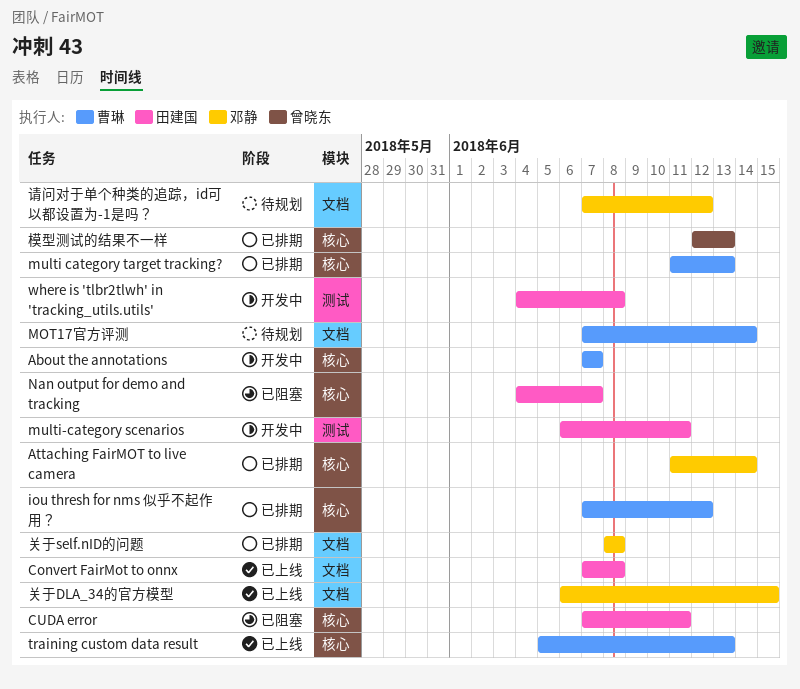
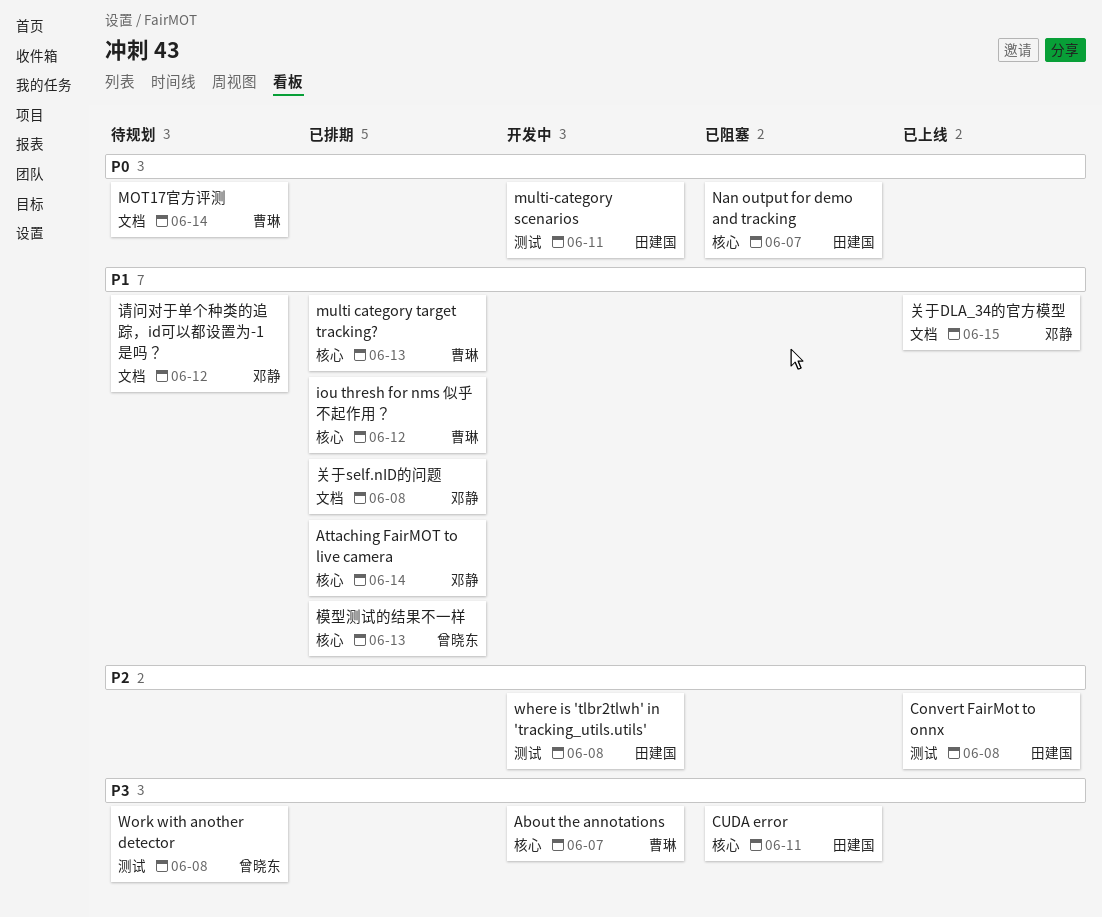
Convert FairMot to onnx, label: 文档 -> 测试
training custom data result: present -> none
Work with another detector: none -> present

